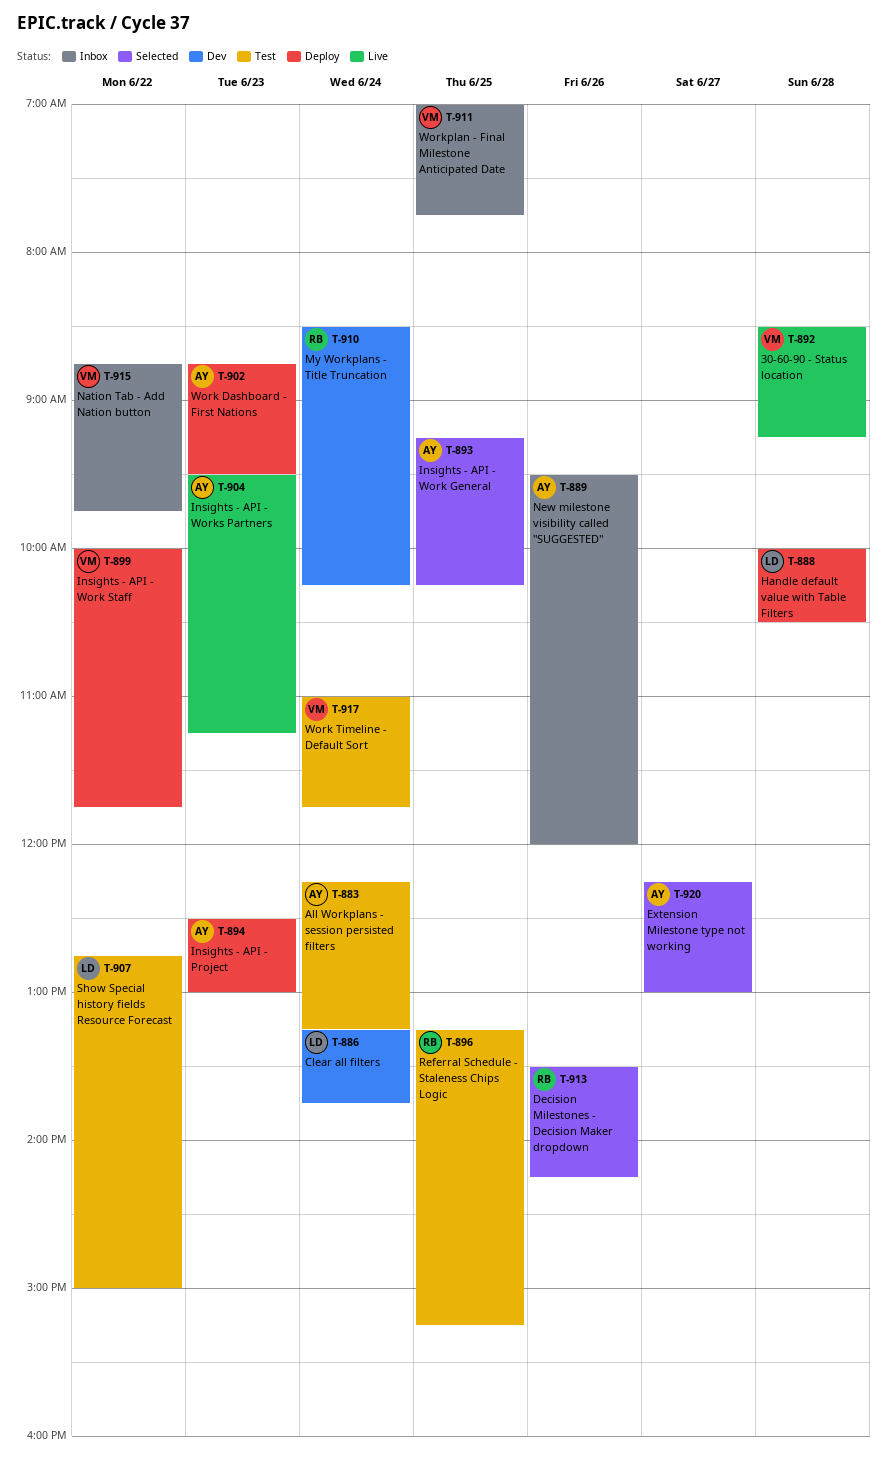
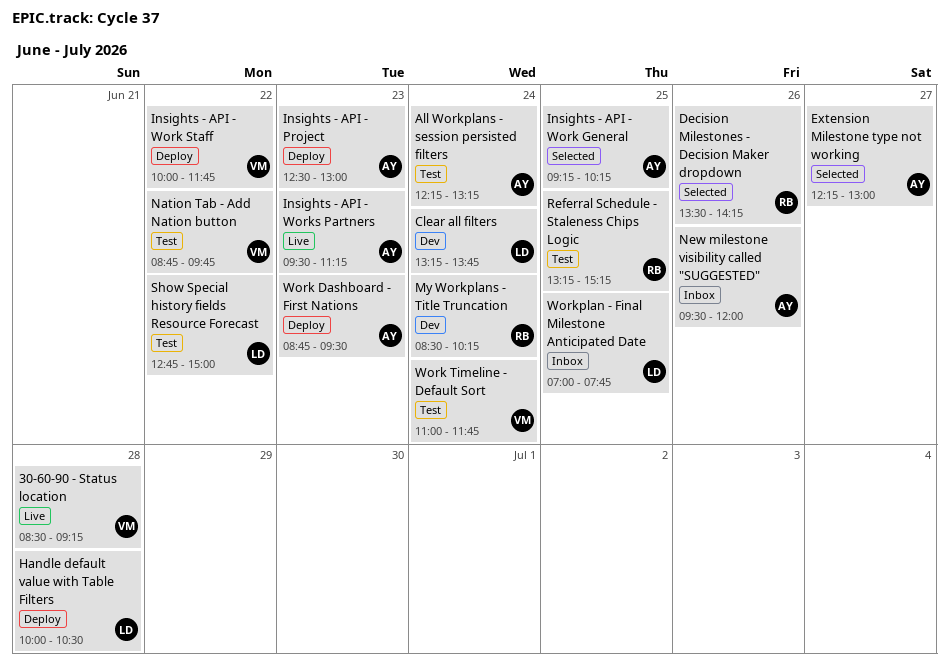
Nation Tab - Add Nation button, status: Inbox -> Test
Workplan - Final Milestone Anticipated Date, owner: VM -> LD

